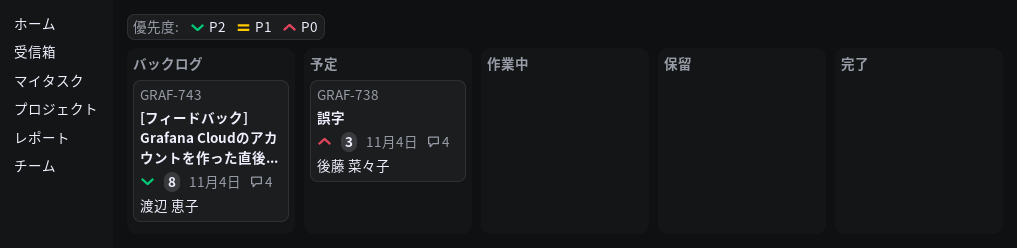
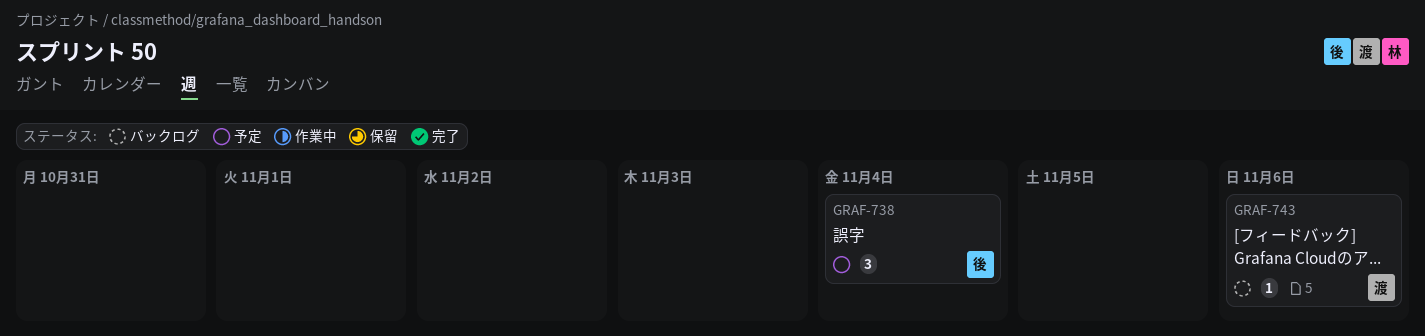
GRAF-743, estimate: 8 -> 1
GRAF-743, due: Nov 4 -> Nov 6

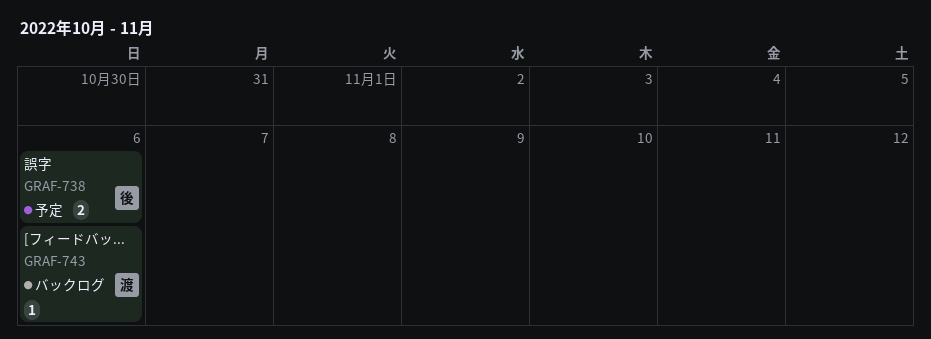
GRAF-738, estimate: 3 -> 2
GRAF-738, due: Nov 4 -> Nov 6

